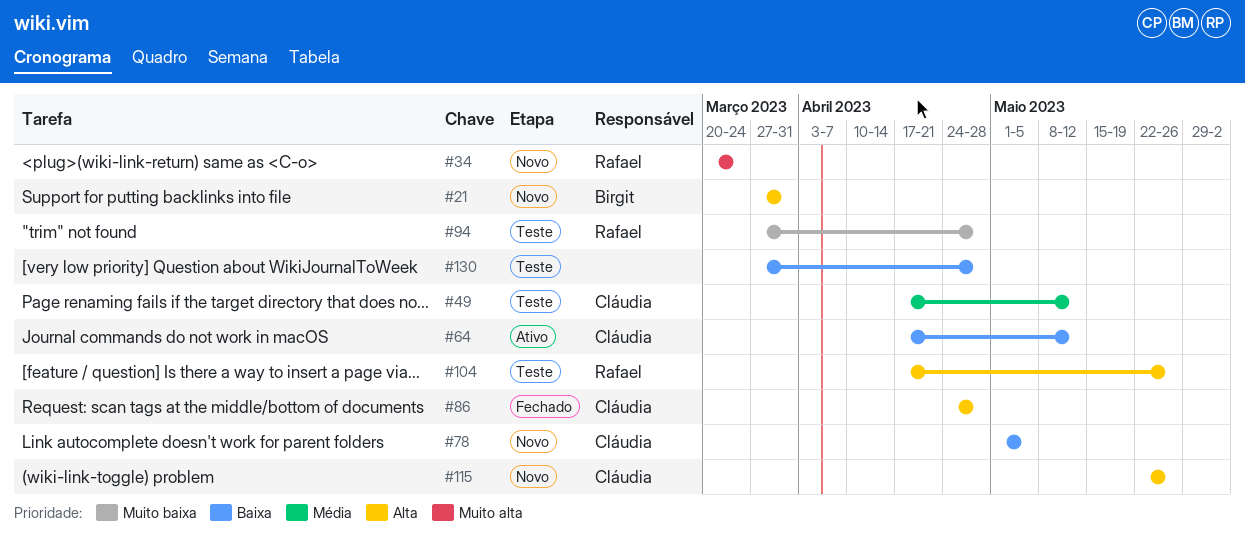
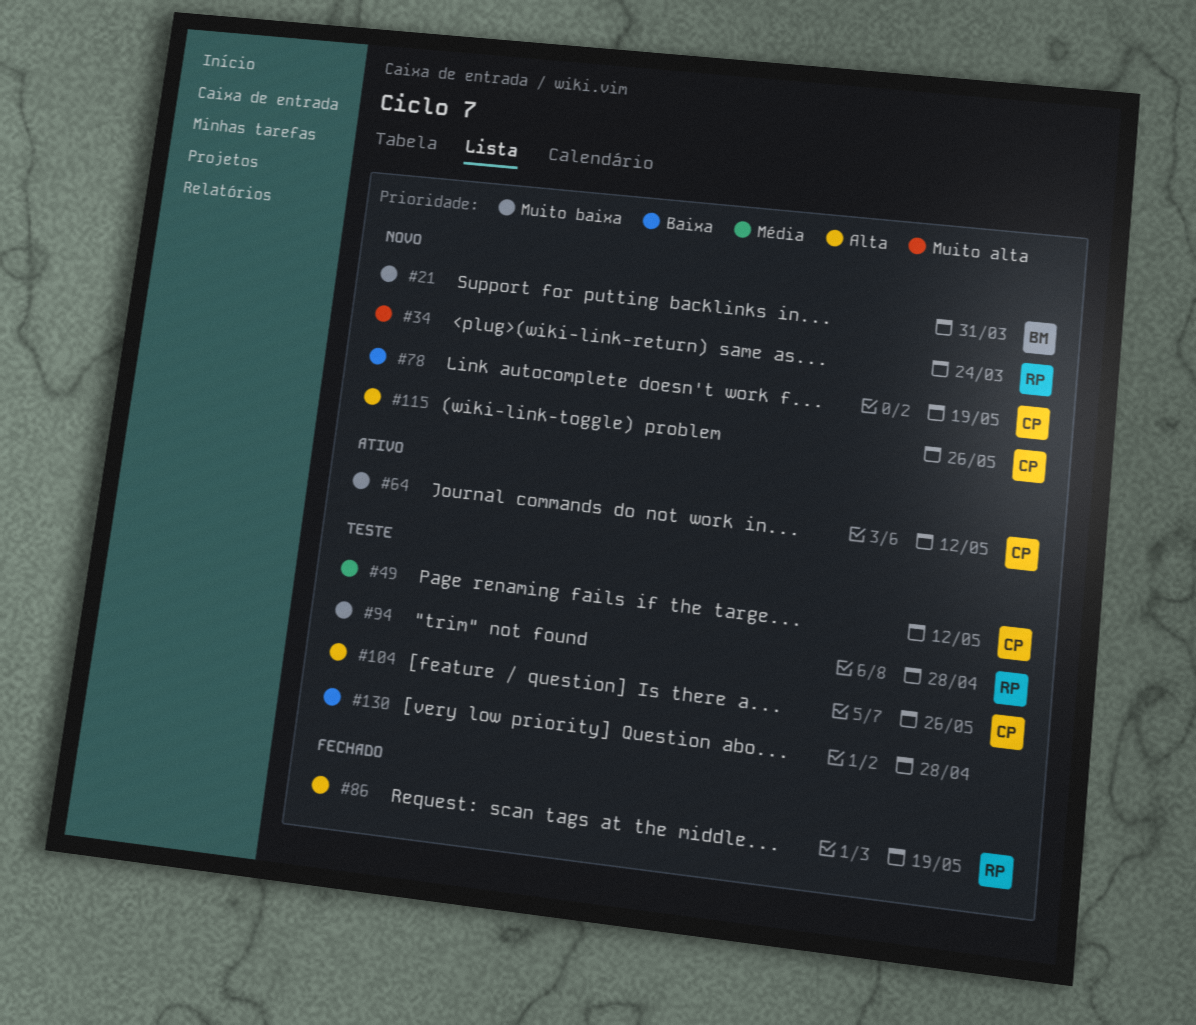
#21, priority: Alta -> Muito baixa
#64, priority: Baixa -> Muito baixa
#78, due: May 5 -> May 19
#86, owner: Cláudia -> Rafael
#86, due: Apr 28 -> May 19
#104, owner: Rafael -> Cláudia

